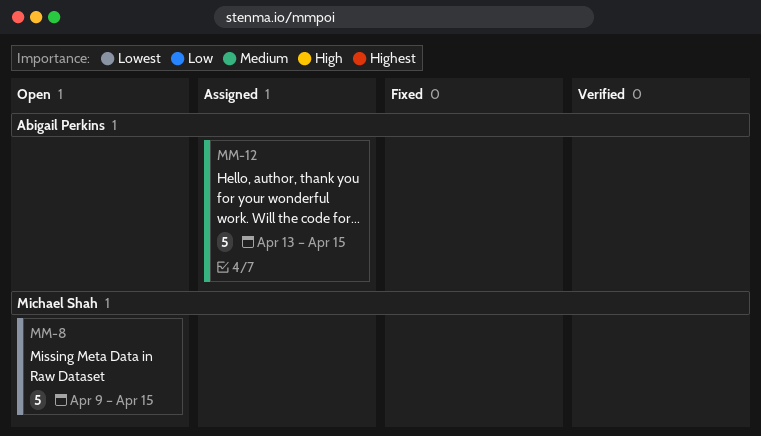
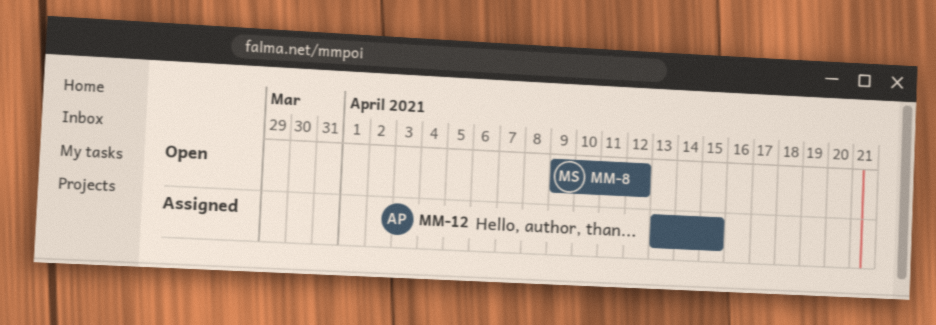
MM-8, due: Apr 15 -> Apr 12

